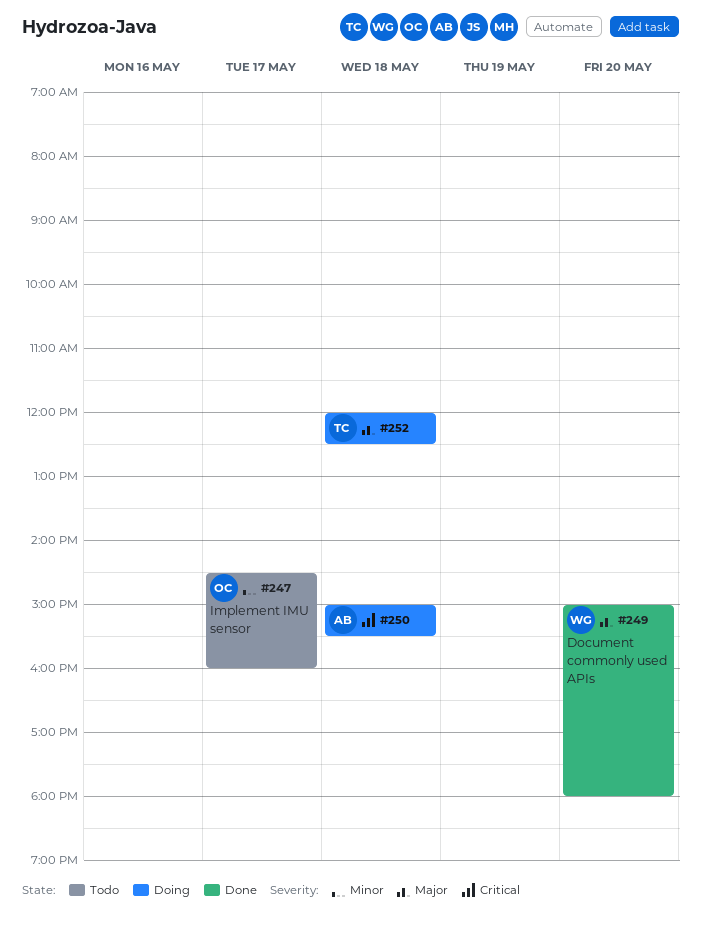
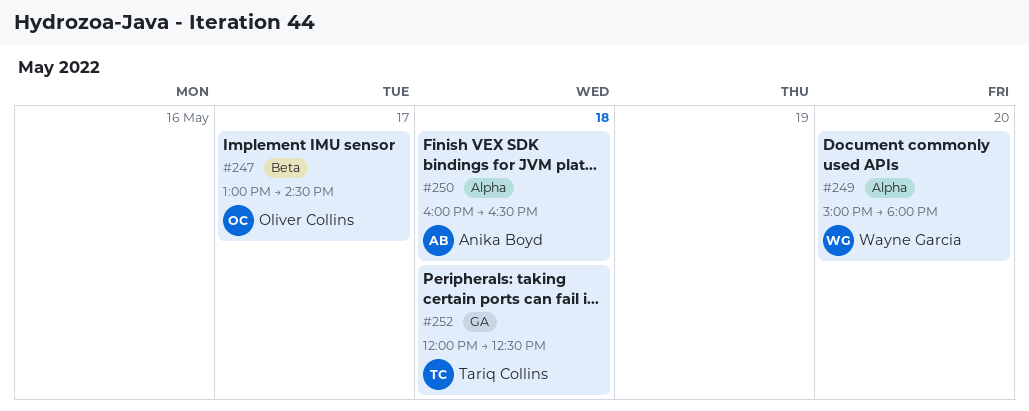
#247, begins: 14:30 -> 13:00
#247, ends: 16:00 -> 14:30
#250, begins: 15:00 -> 16:00
#250, ends: 15:30 -> 16:30

